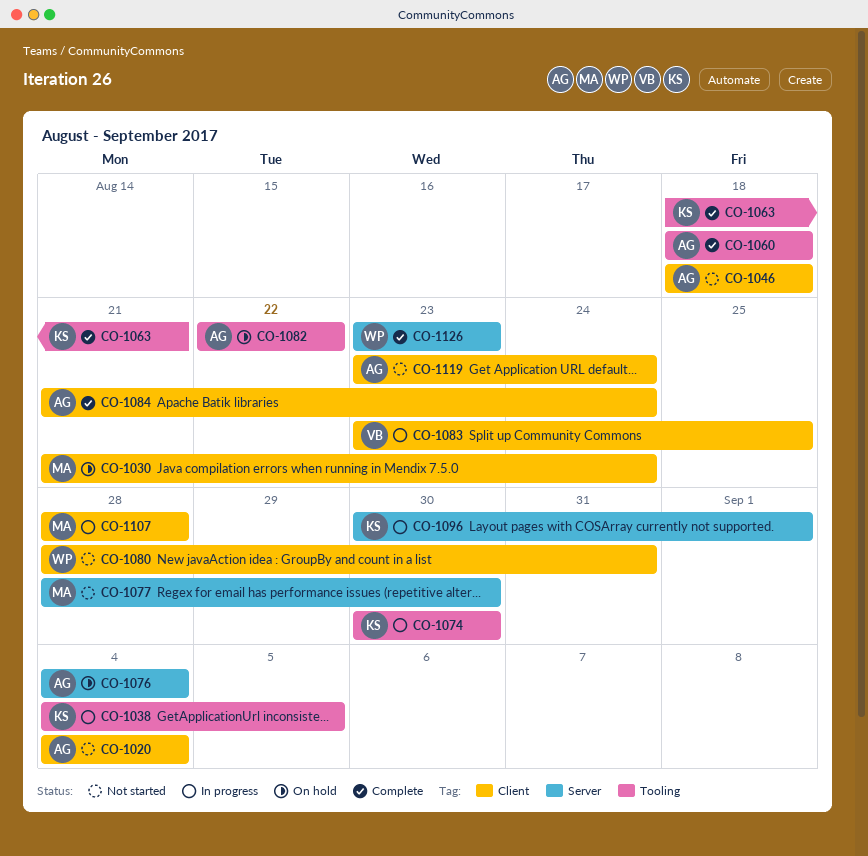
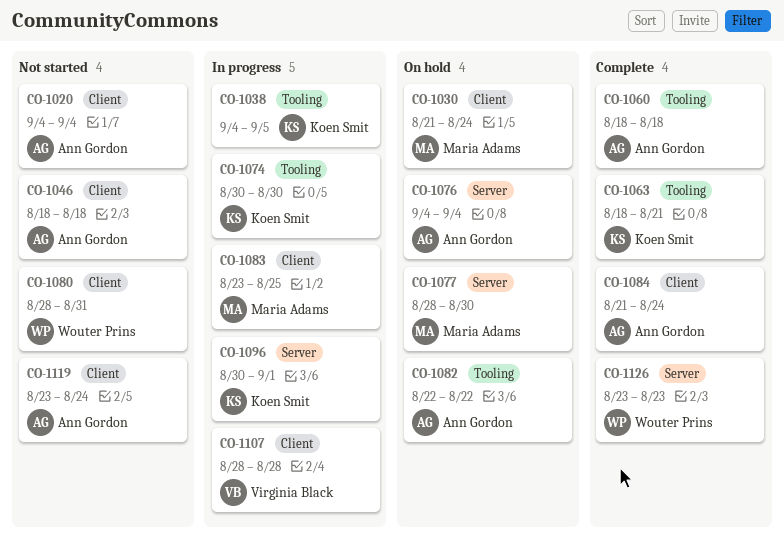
CO-1077, status: Not started -> On hold
CO-1083, owner: Virginia Black -> Maria Adams
CO-1107, owner: Maria Adams -> Virginia Black

